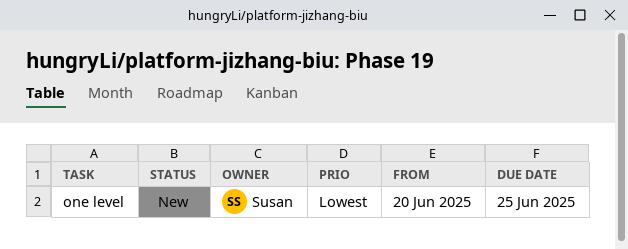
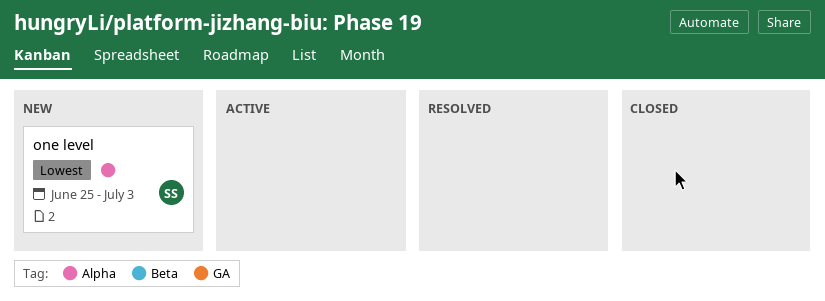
one level, start: Jun 20 -> Jun 25
one level, due: Jun 25 -> Jul 3

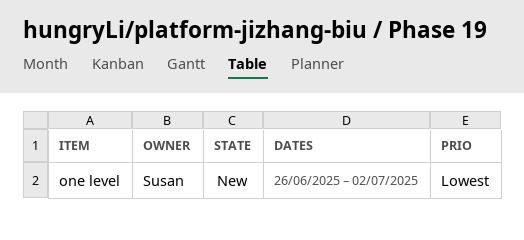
one level, start: Jun 25 -> Jun 26
one level, due: Jul 3 -> Jul 2

